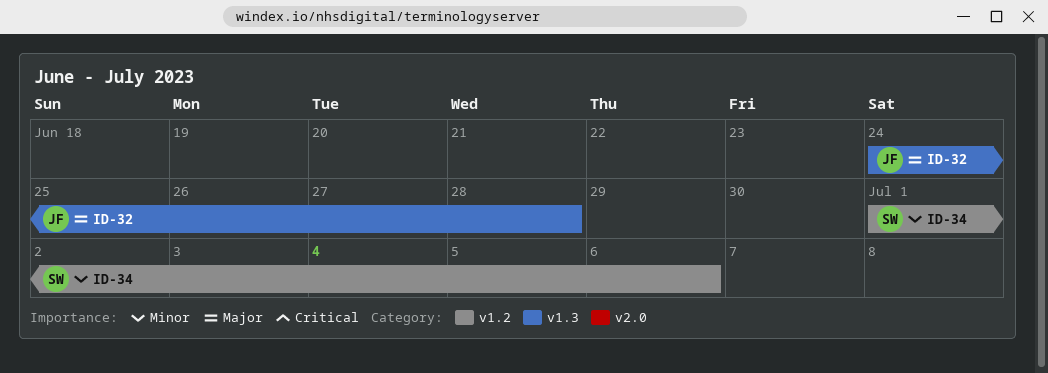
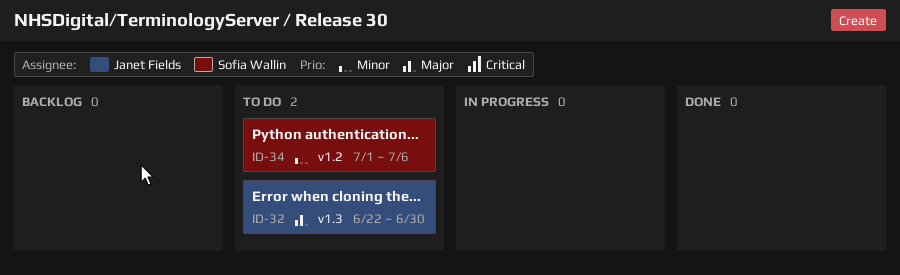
ID-32, start: Jun 24 -> Jun 22
ID-32, due: Jun 28 -> Jun 30

